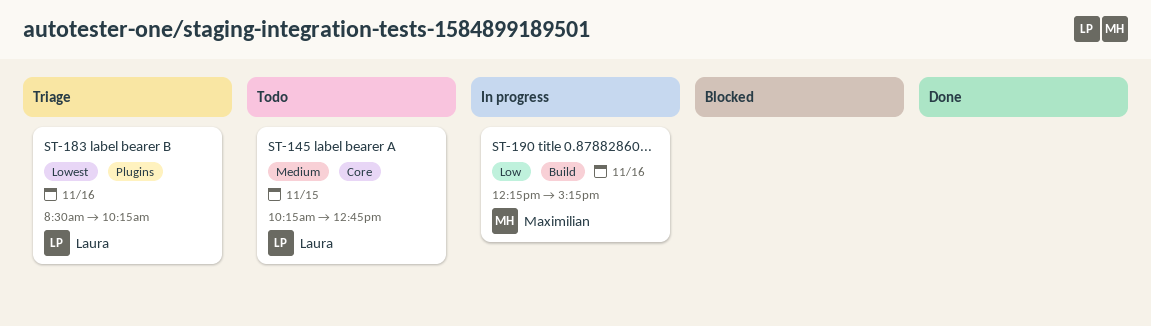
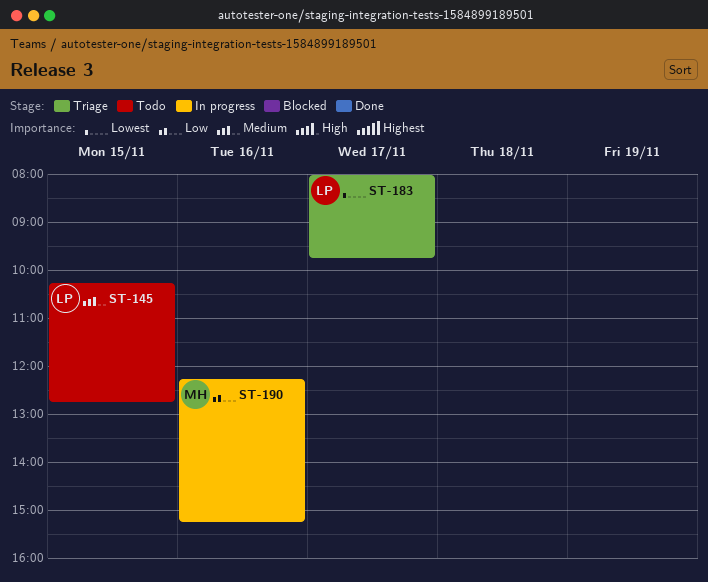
ST-183, day: Nov 16 -> Nov 17
ST-183, begins: 08:30 -> 08:00
ST-183, ends: 10:15 -> 09:45

